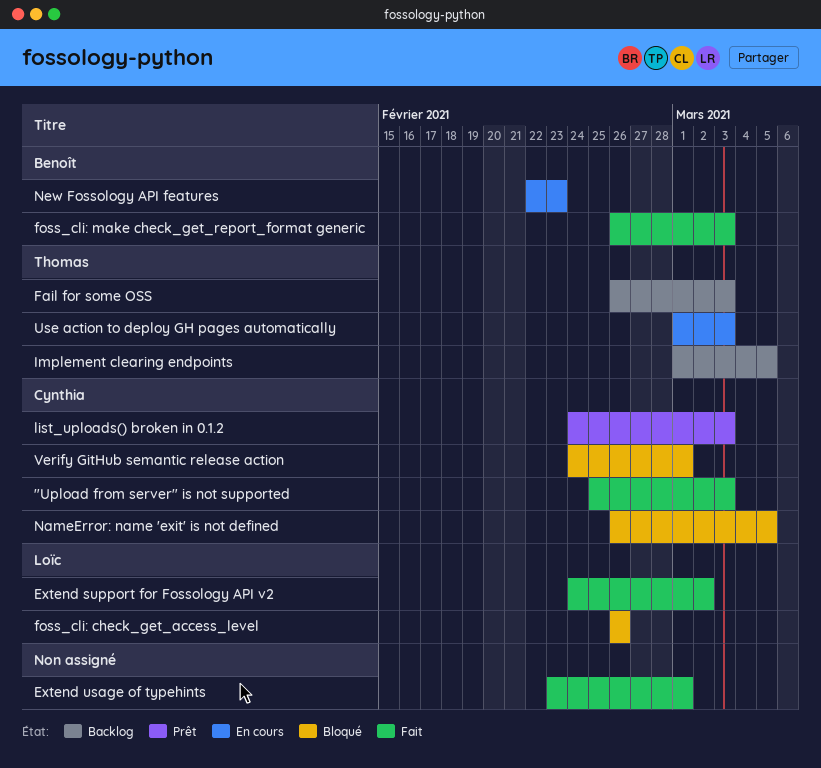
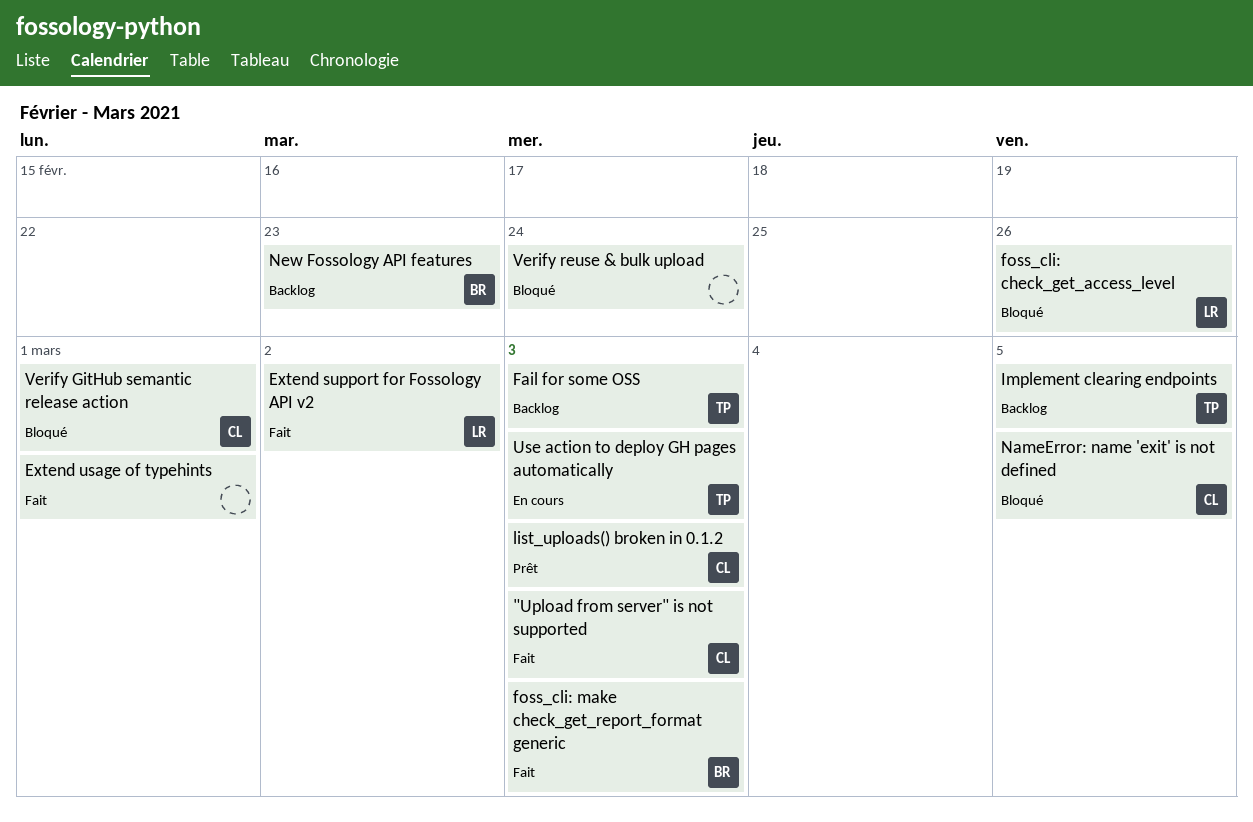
New Fossology API features, status: En cours -> Backlog
Verify reuse & bulk upload: none -> present

